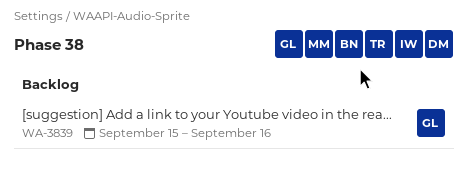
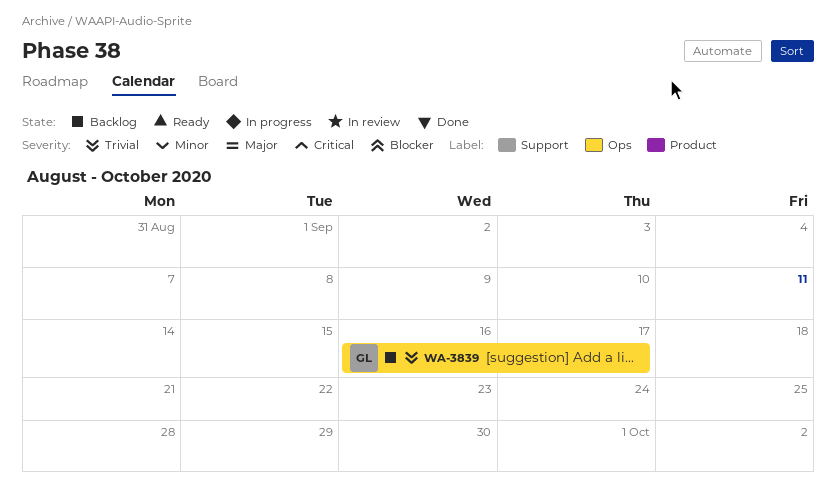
WA-3839, start: Sep 15 -> Sep 16
WA-3839, due: Sep 16 -> Sep 17

